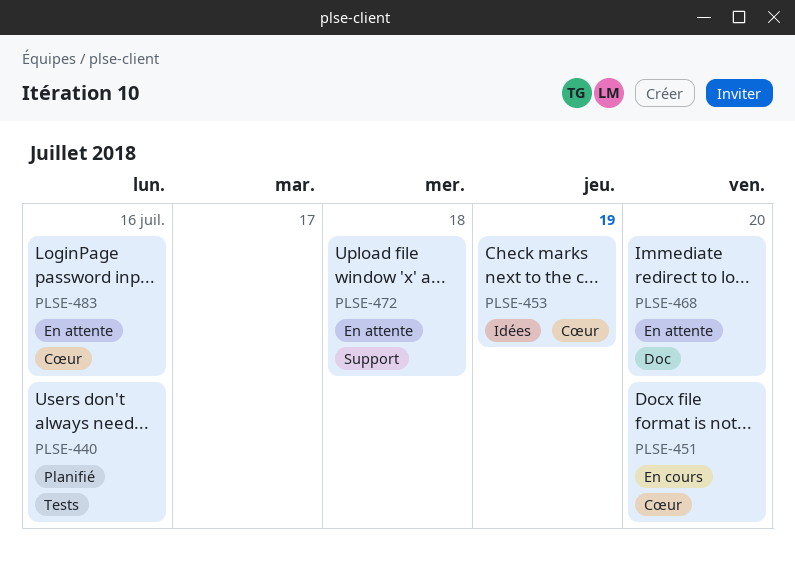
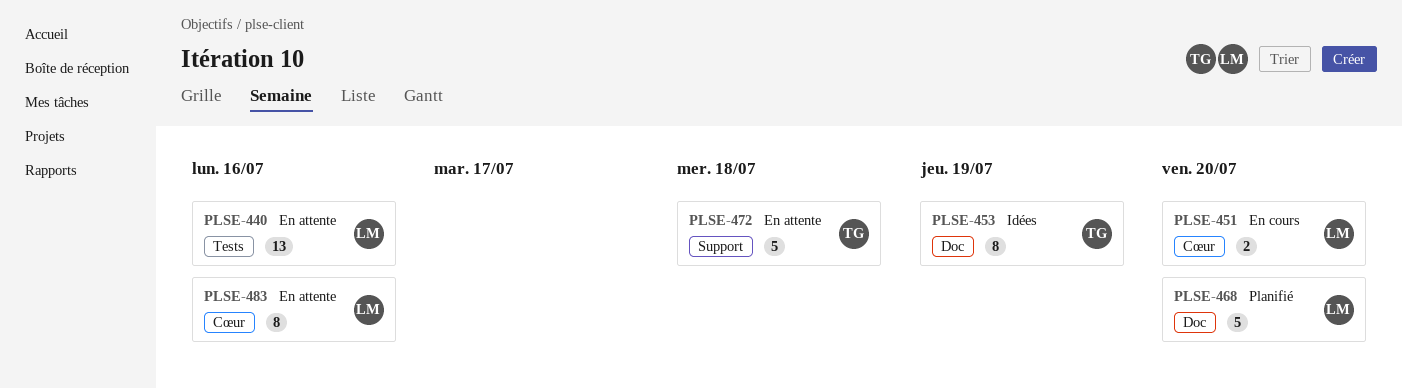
PLSE-440, status: Planifié -> En attente
PLSE-453, label: Cœur -> Doc
PLSE-468, status: En attente -> Planifié

